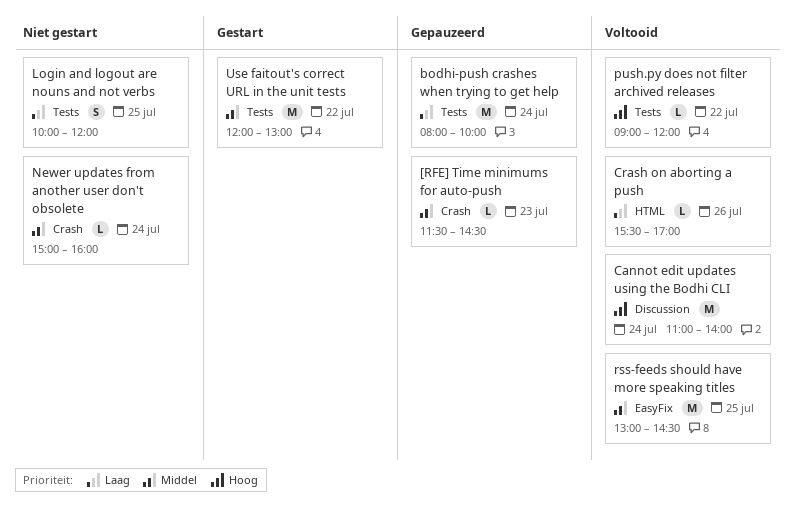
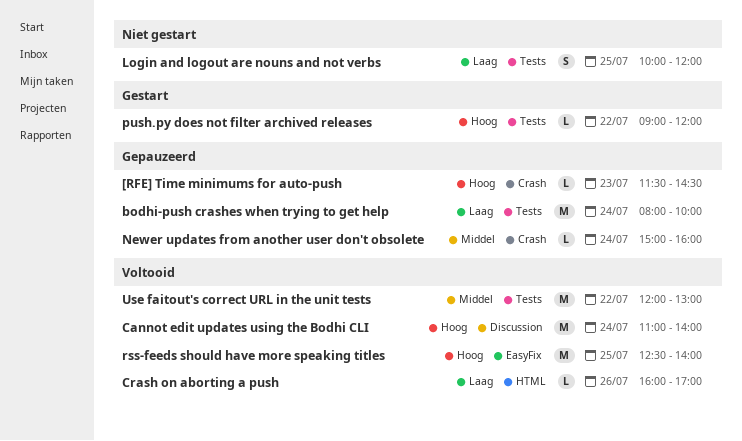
[RFE] Time minimums for auto-push, priority: Middel -> Hoog
Crash on aborting a push, begins: 15:30 -> 16:00
Newer updates from another user don't obsolete, status: Niet gestart -> Gepauzeerd
push.py does not filter archived releases, status: Voltooid -> Gestart
rss-feeds should have more speaking titles, priority: Middel -> Hoog
rss-feeds should have more speaking titles, begins: 13:00 -> 12:30
rss-feeds should have more speaking titles, ends: 14:30 -> 14:00
Use faitout's correct URL in the unit tests, status: Gestart -> Voltooid

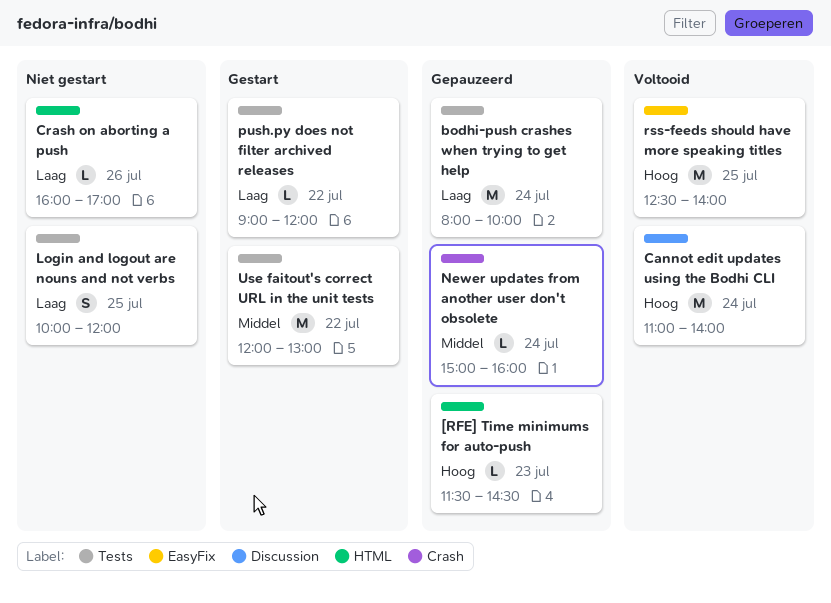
[RFE] Time minimums for auto-push, label: Crash -> HTML
Crash on aborting a push, status: Voltooid -> Niet gestart
push.py does not filter archived releases, priority: Hoog -> Laag
Use faitout's correct URL in the unit tests, status: Voltooid -> Gestart

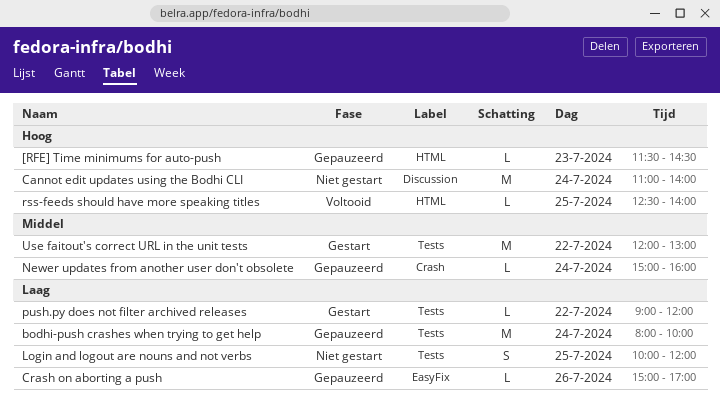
Cannot edit updates using the Bodhi CLI, status: Voltooid -> Niet gestart
Crash on aborting a push, status: Niet gestart -> Gepauzeerd
Crash on aborting a push, label: HTML -> EasyFix
Crash on aborting a push, begins: 16:00 -> 15:00
rss-feeds should have more speaking titles, label: EasyFix -> HTML
rss-feeds should have more speaking titles, estimate: M -> L

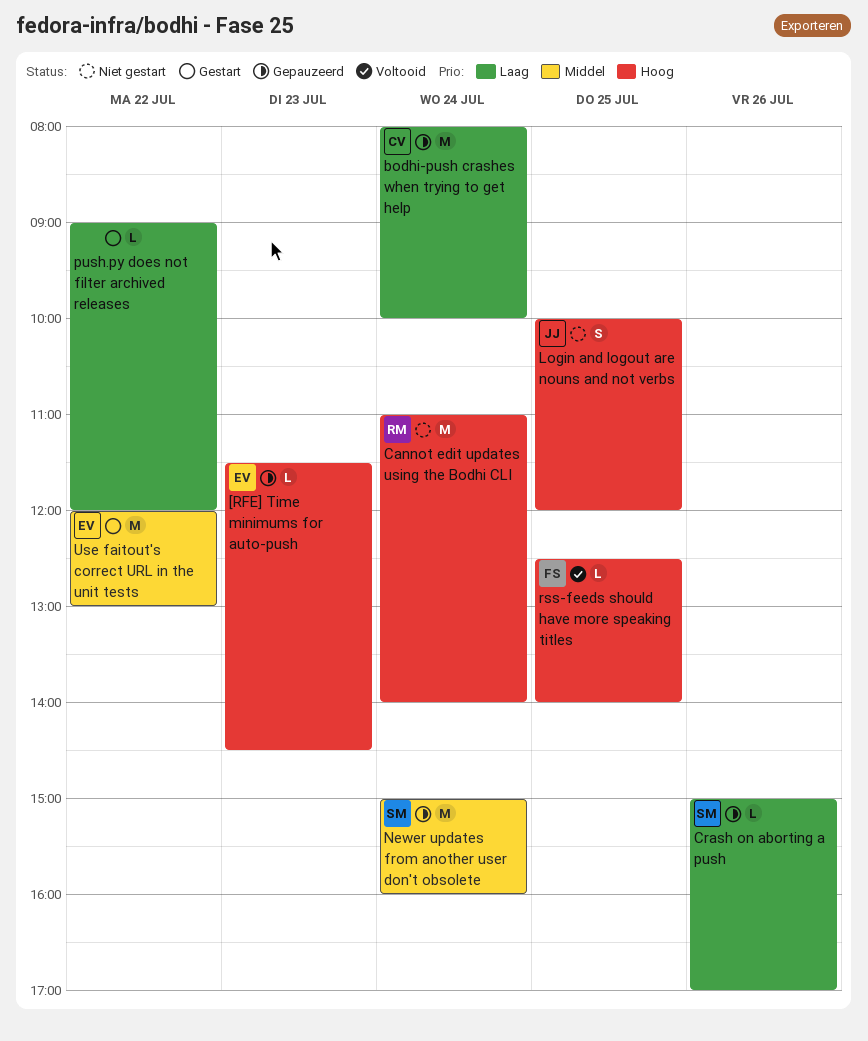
Login and logout are nouns and not verbs, priority: Laag -> Hoog
Newer updates from another user don't obsolete, estimate: L -> M

